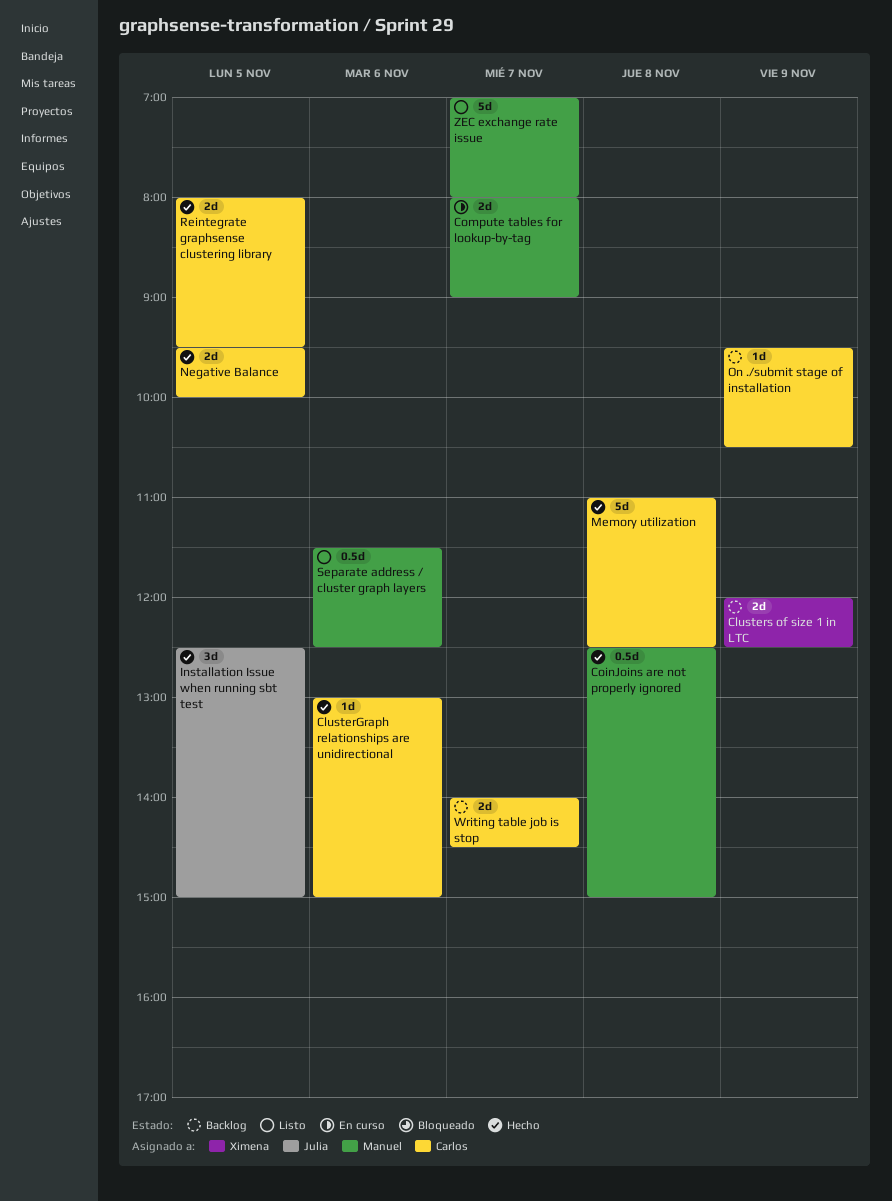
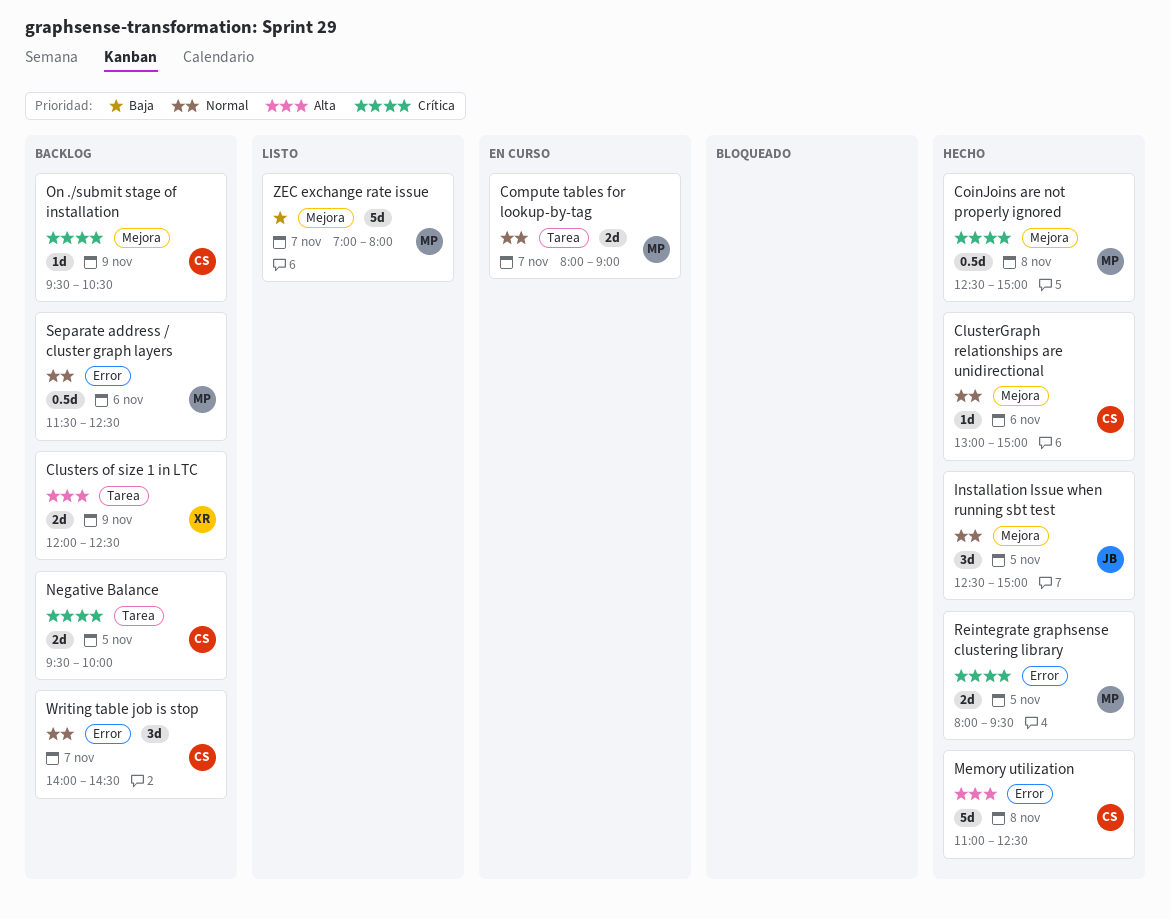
Negative Balance, status: Hecho -> Backlog
Reintegrate graphsense clustering library, owner: Carlos -> Manuel
Separate address / cluster graph layers, status: Listo -> Backlog
Writing table job is stop, estimate: 2d -> 3d

